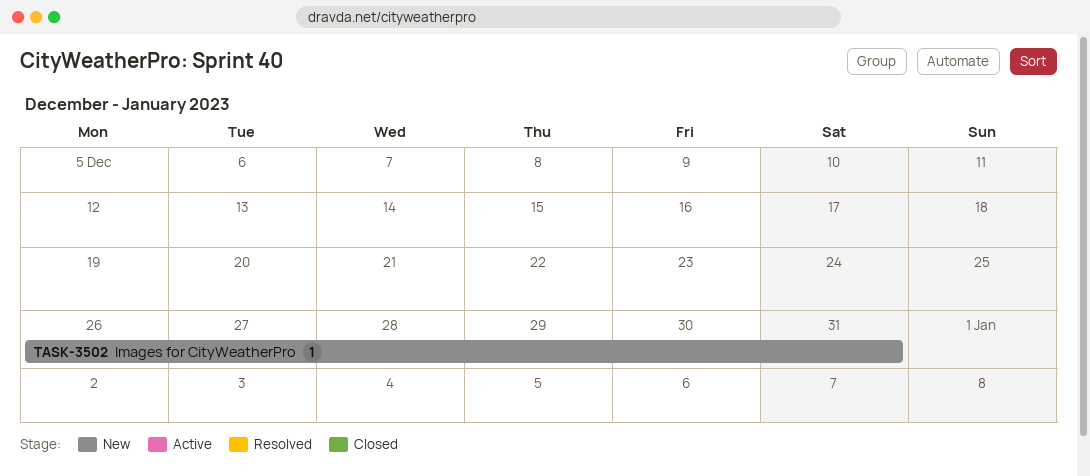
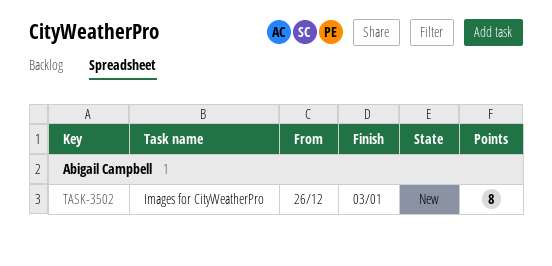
TASK-3502, estimate: 1 -> 8
TASK-3502, due: Dec 31 -> Jan 3

